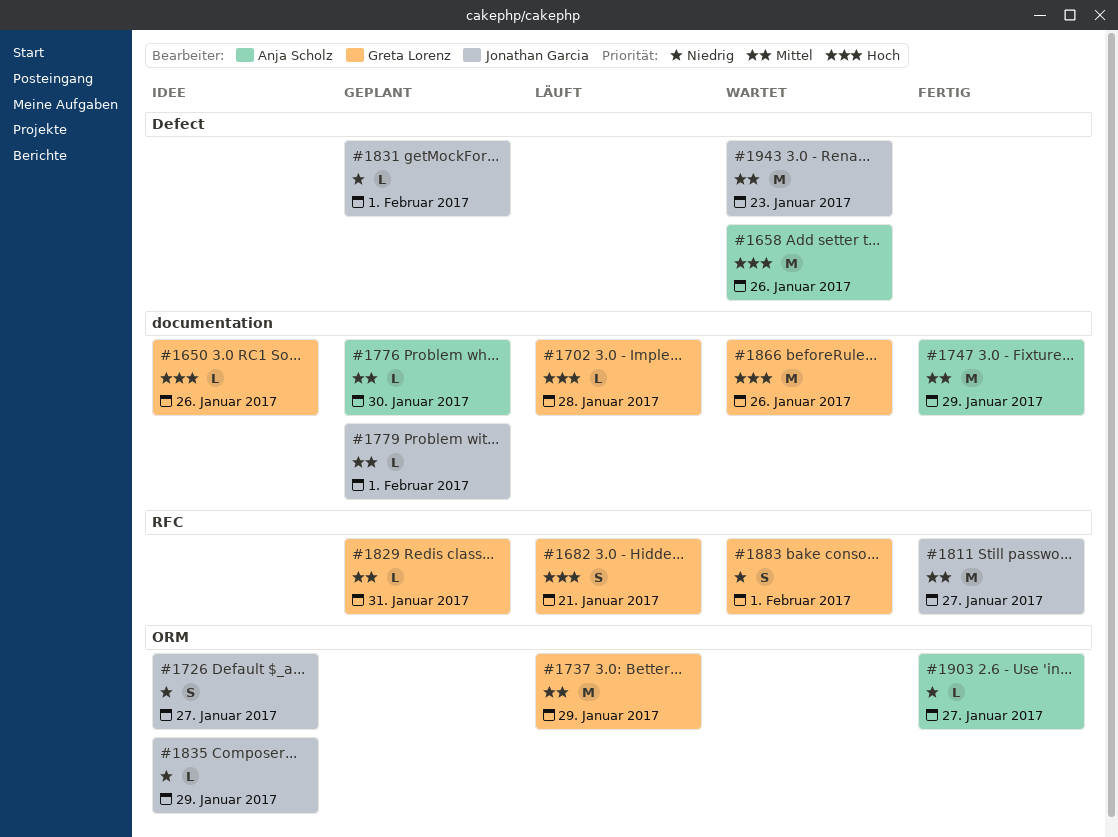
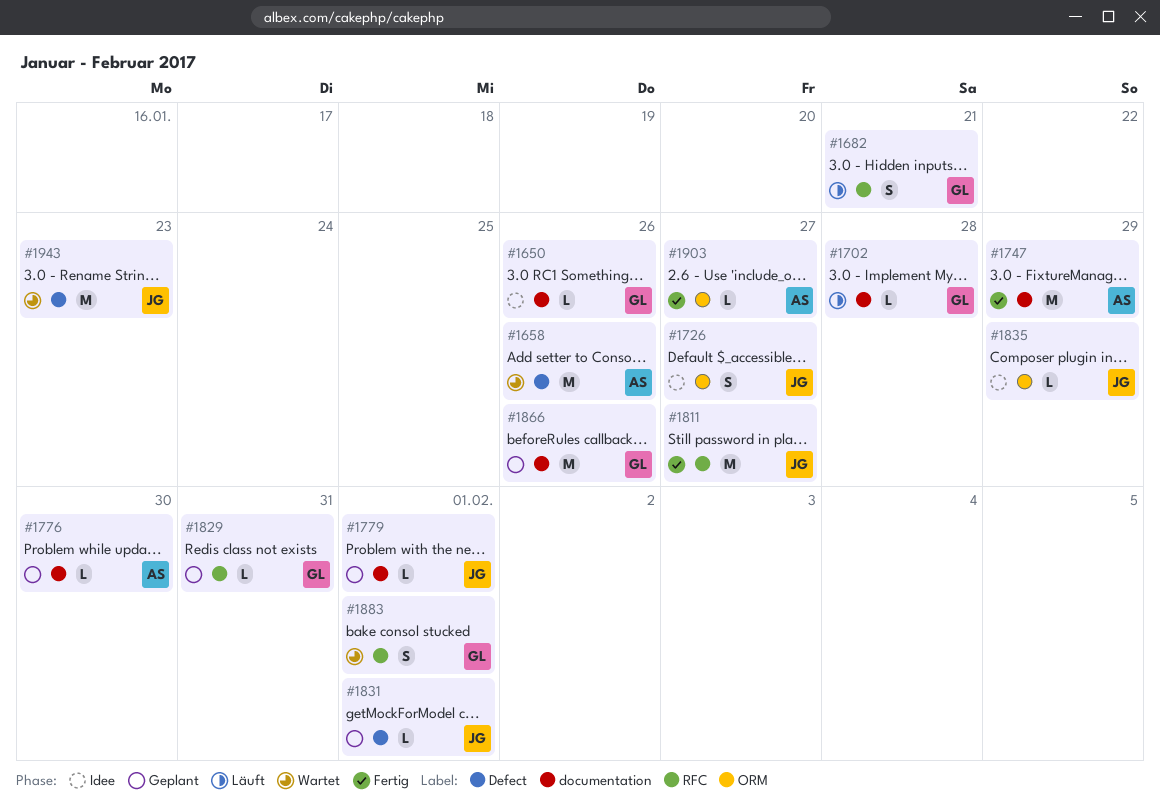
#1737: present -> none
#1866, status: Wartet -> Geplant

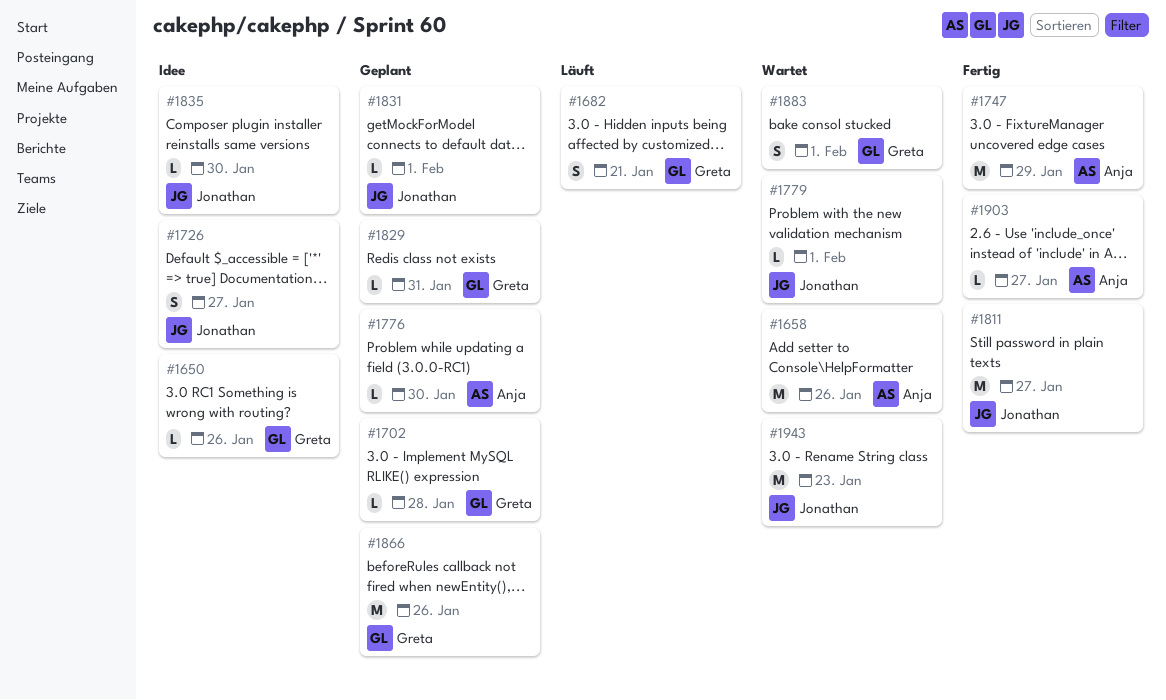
#1702, status: Läuft -> Geplant
#1779, status: Geplant -> Wartet
#1835, due: Jan 29 -> Jan 30

